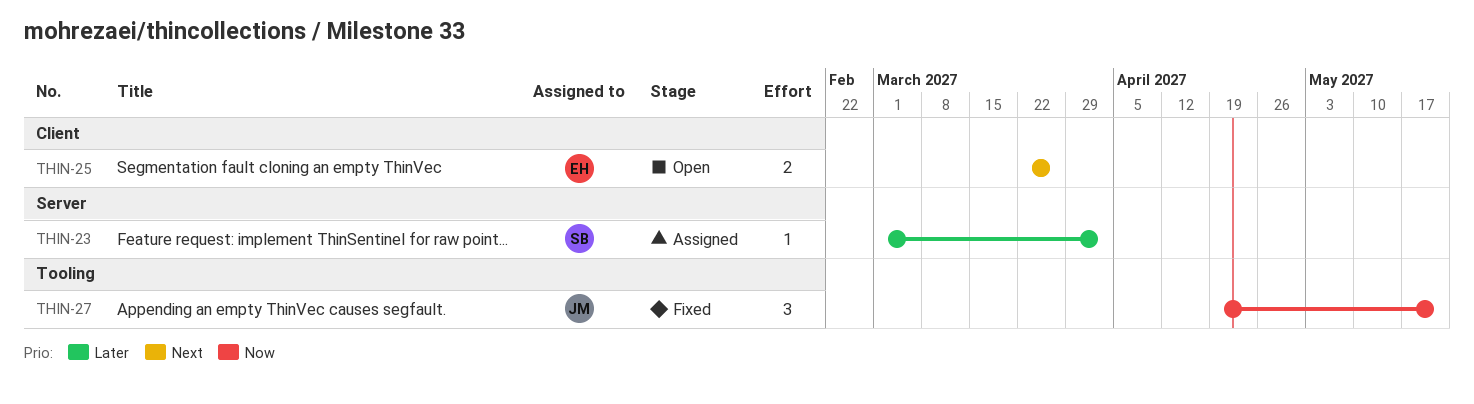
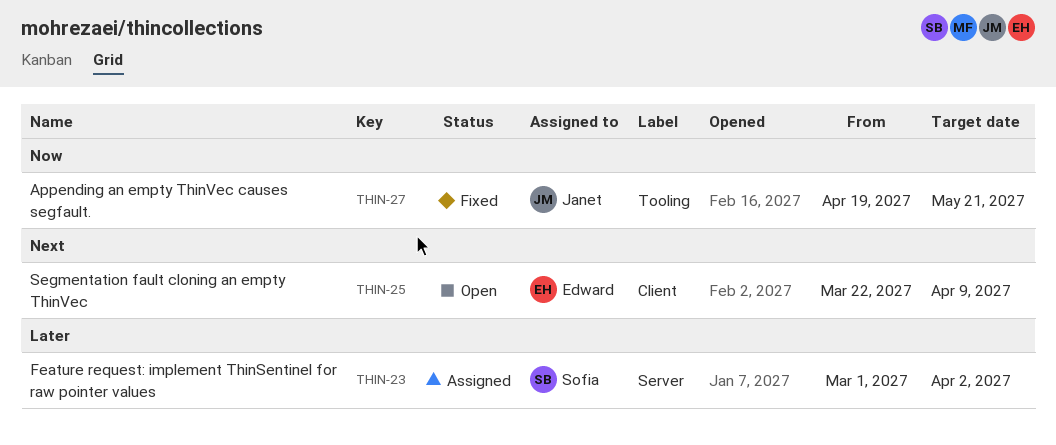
THIN-25, due: Mar 26 -> Apr 9

